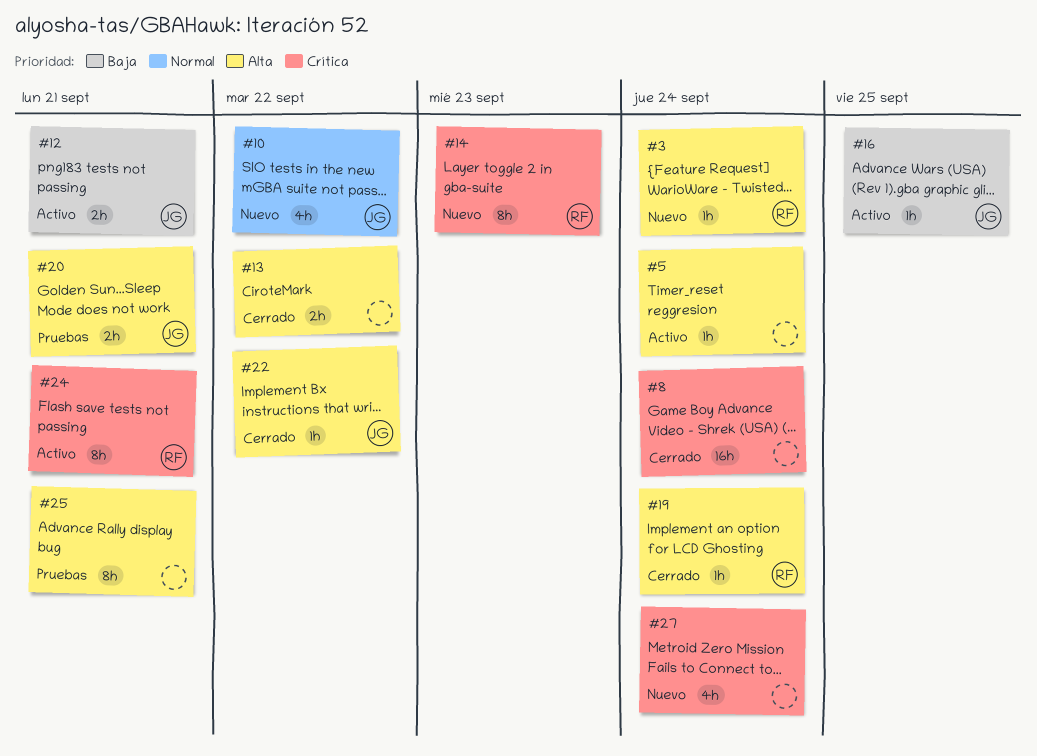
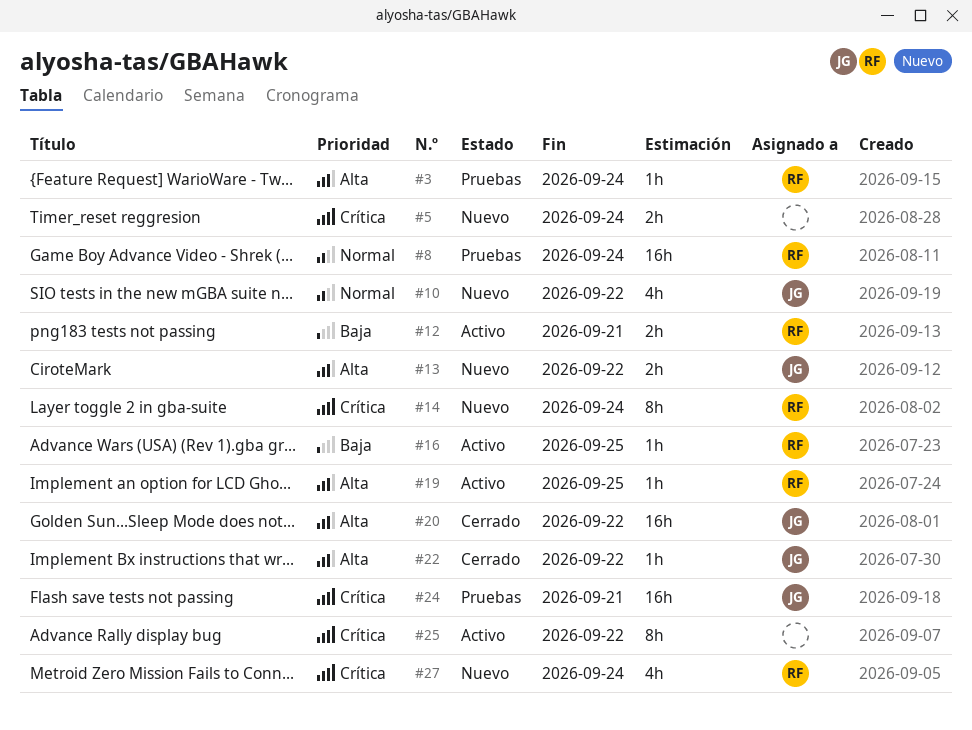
#3, status: Nuevo -> Pruebas
#5, status: Activo -> Nuevo
#5, priority: Alta -> Crítica
#5, estimate: 1h -> 2h
#8, status: Cerrado -> Pruebas
#8, owner: none -> RF
#8, priority: Crítica -> Normal
#12, owner: JG -> RF
#13, status: Cerrado -> Nuevo
#13, owner: none -> JG
#14, due: Sep 23 -> Sep 24
#16, owner: JG -> RF
#19, status: Cerrado -> Activo
#19, due: Sep 24 -> Sep 25
#20, status: Pruebas -> Cerrado
#20, estimate: 2h -> 16h
#20, due: Sep 21 -> Sep 22
#24, status: Activo -> Pruebas
#24, owner: RF -> JG
#24, estimate: 8h -> 16h
#25, status: Pruebas -> Activo
#25, priority: Alta -> Crítica
#25, due: Sep 21 -> Sep 22
#27, owner: none -> RF

